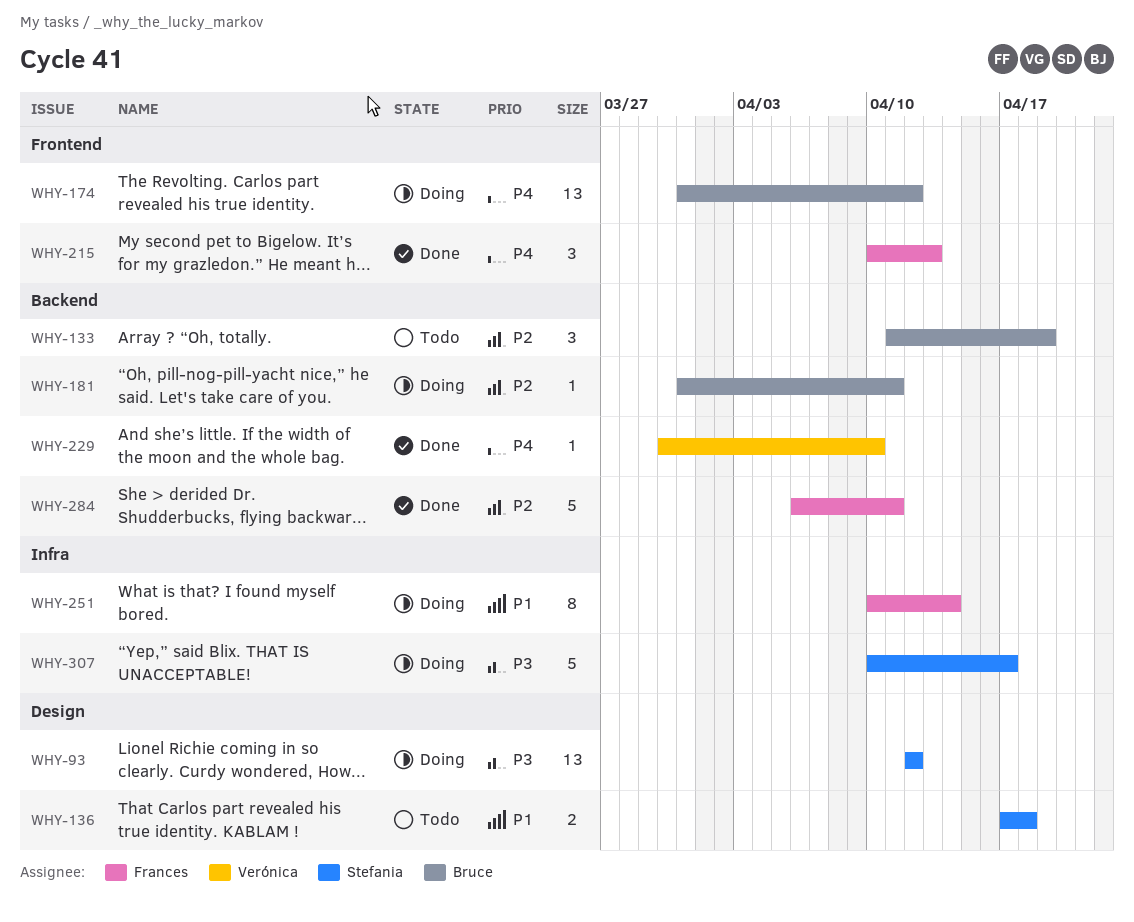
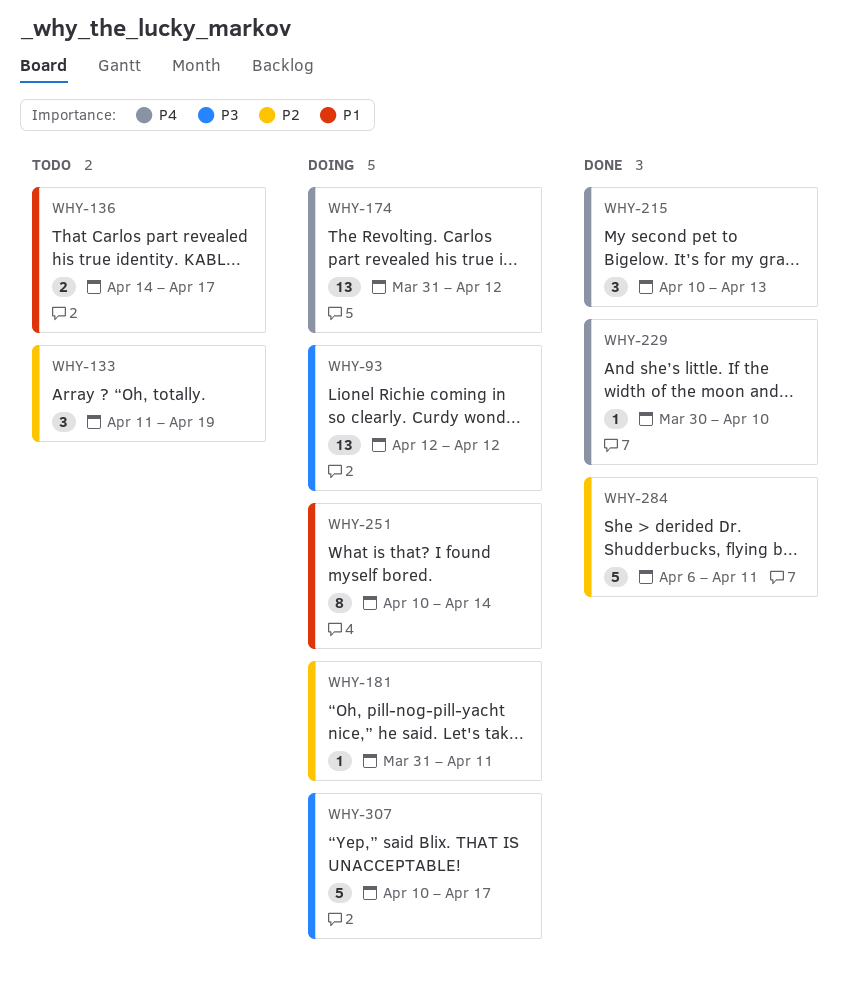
WHY-136, start: Apr 17 -> Apr 14
WHY-136, due: Apr 18 -> Apr 17

